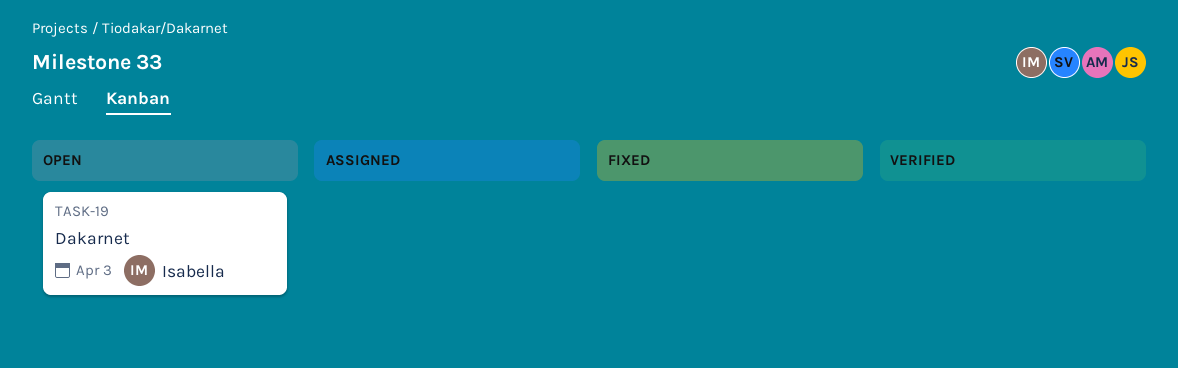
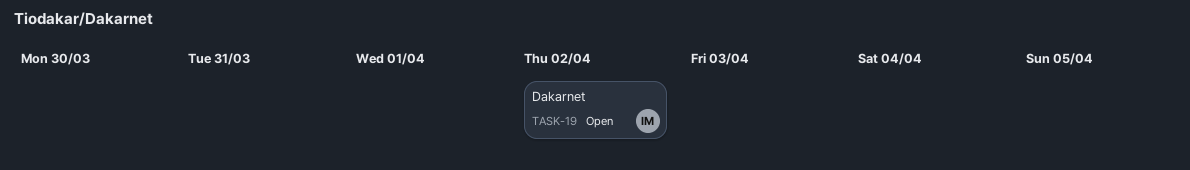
TASK-19, due: Apr 3 -> Apr 2

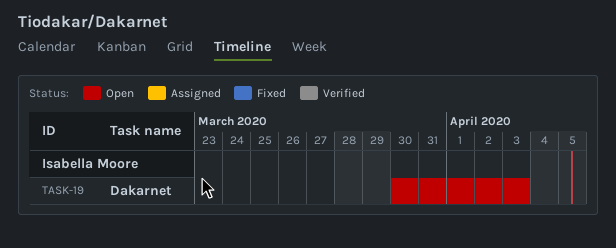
TASK-19, due: Apr 2 -> Apr 3

